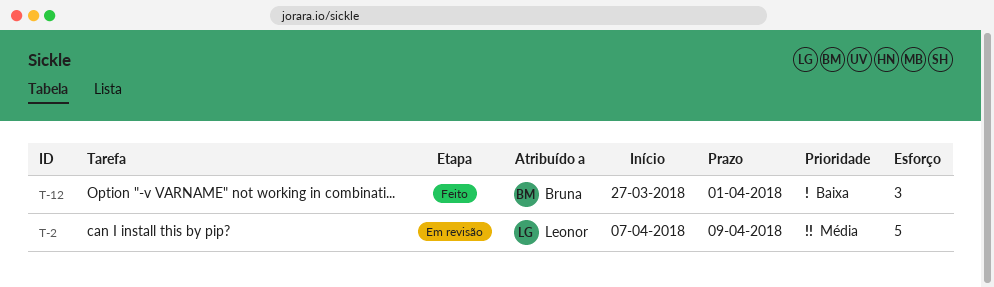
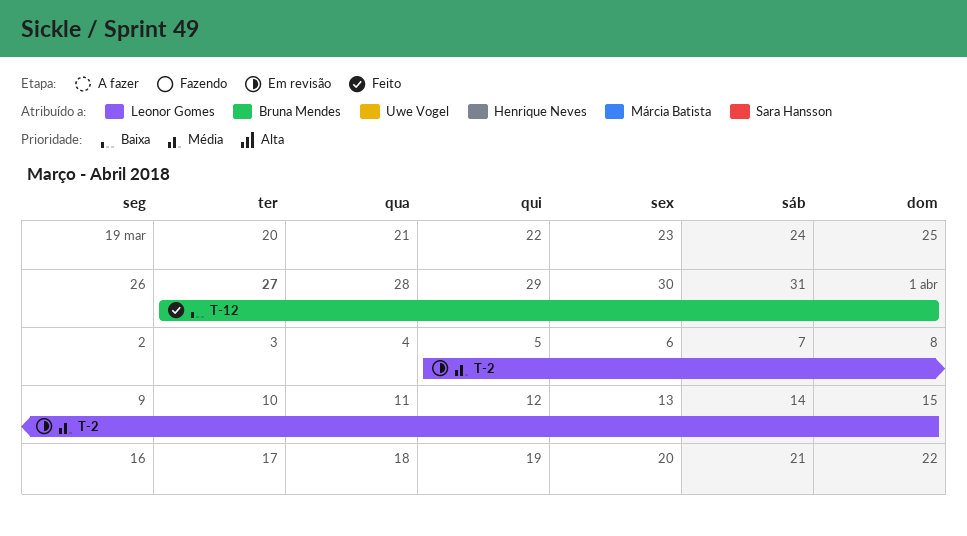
T-2, start: Apr 7 -> Apr 5
T-2, due: Apr 9 -> Apr 15

